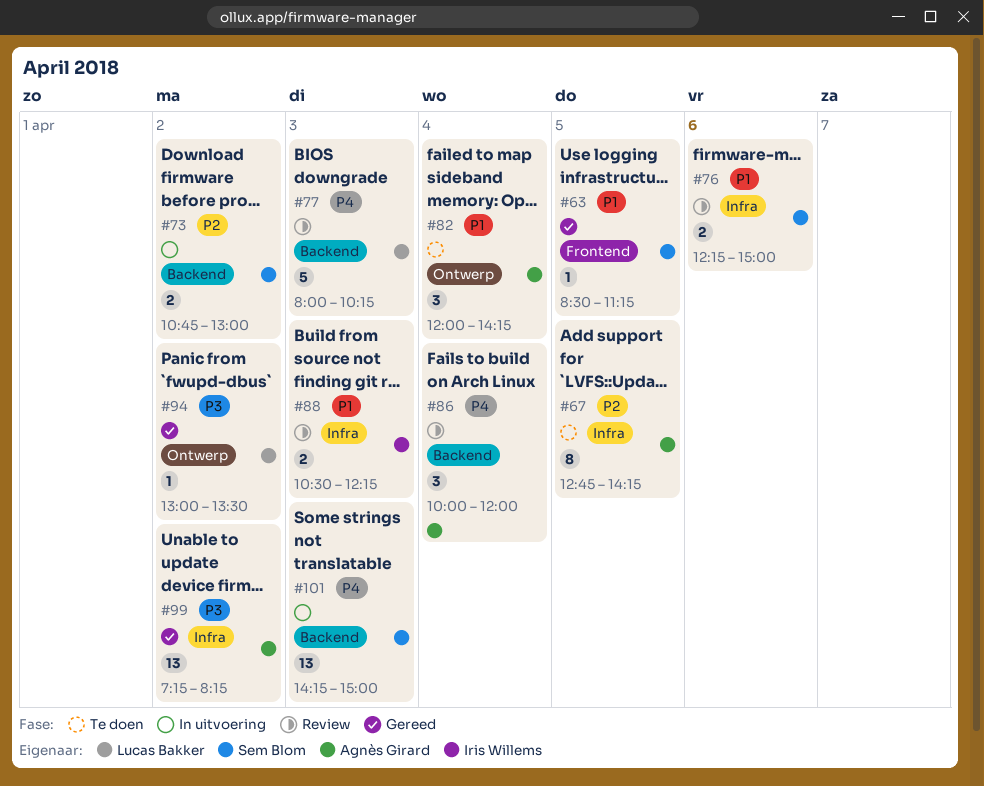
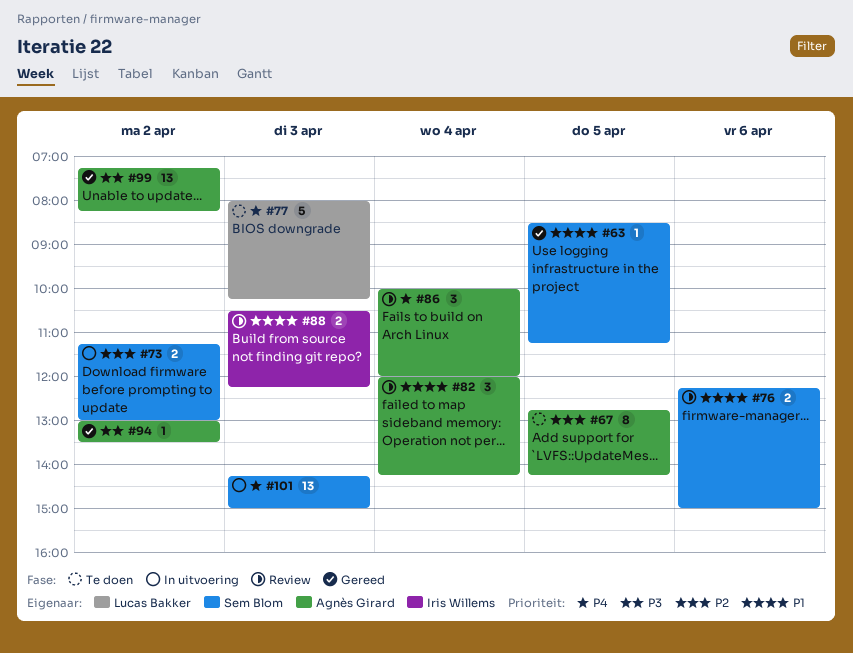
#73, begins: 10:45 -> 11:15
#77, status: Review -> Te doen
#82, status: Te doen -> Review
#94, owner: Lucas Bakker -> Agnès Girard

